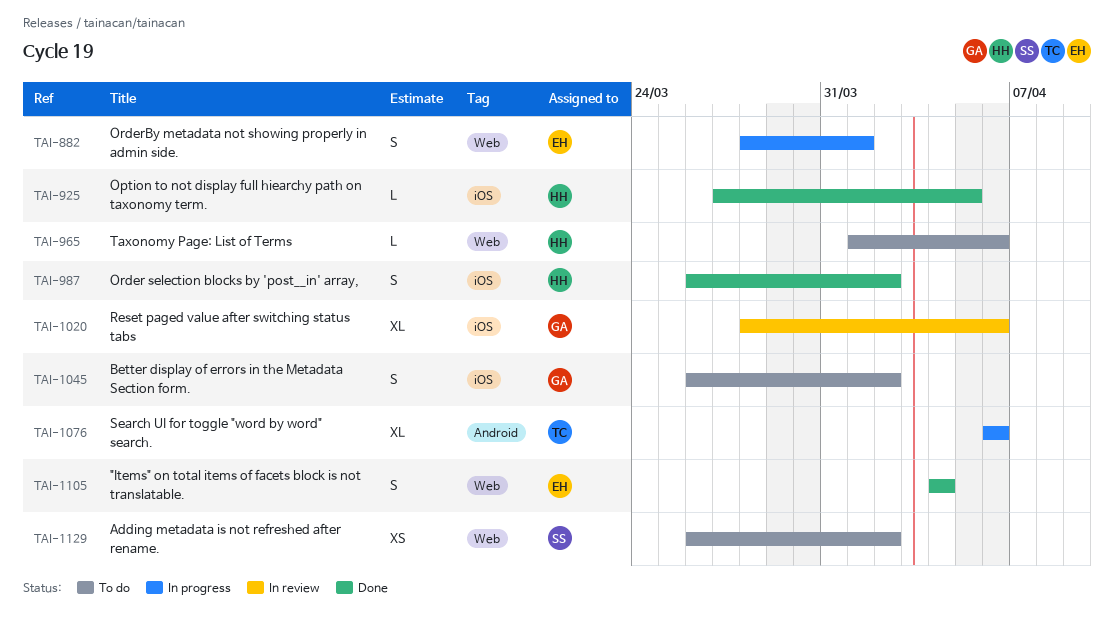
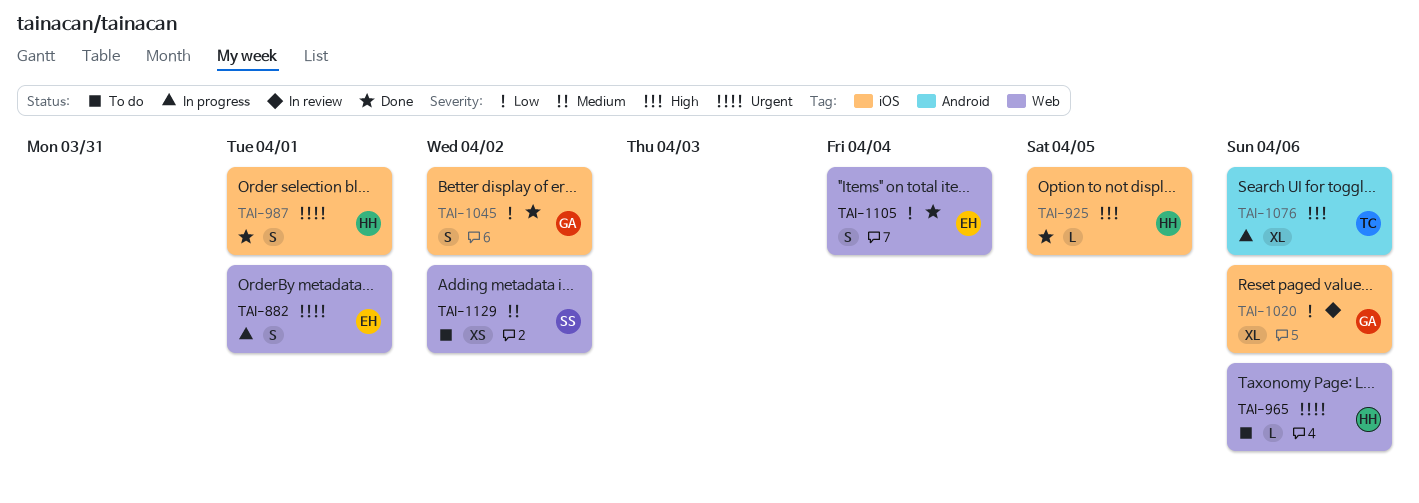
TAI-987, due: Apr 2 -> Apr 1
TAI-1045, status: To do -> Done

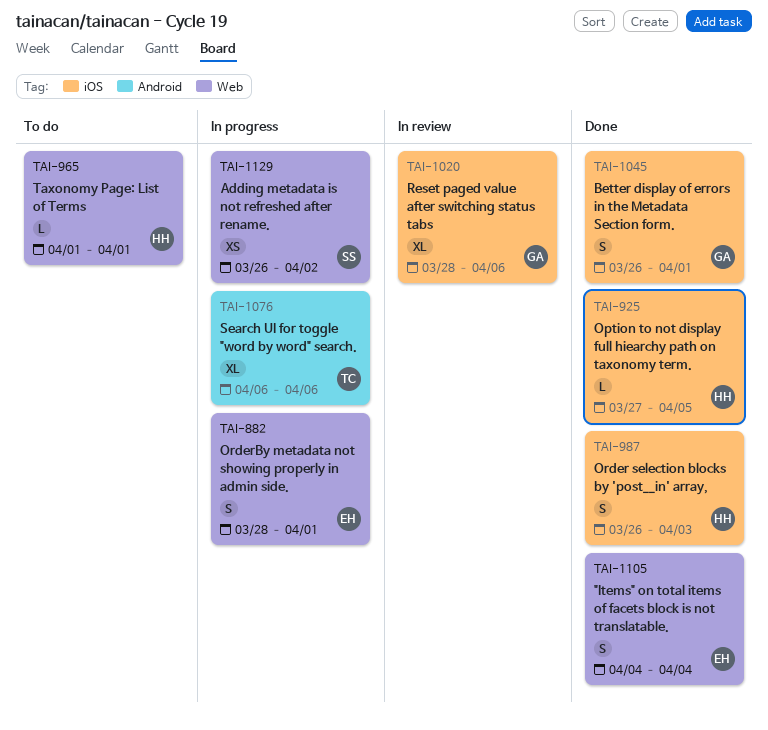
TAI-965, due: Apr 6 -> Apr 1
TAI-987, due: Apr 1 -> Apr 3
TAI-1045, due: Apr 2 -> Apr 1
TAI-1129, status: To do -> In progress

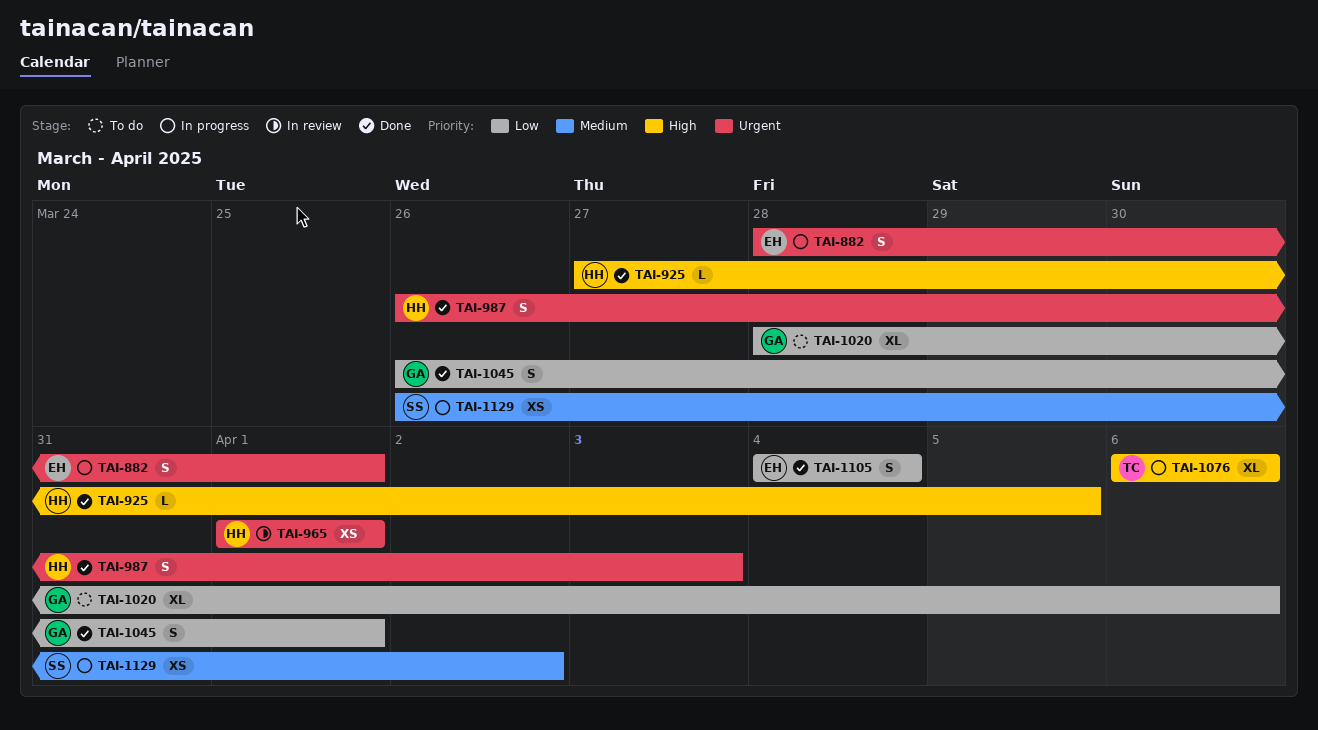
TAI-965, status: To do -> In review
TAI-965, estimate: L -> XS
TAI-1020, status: In review -> To do

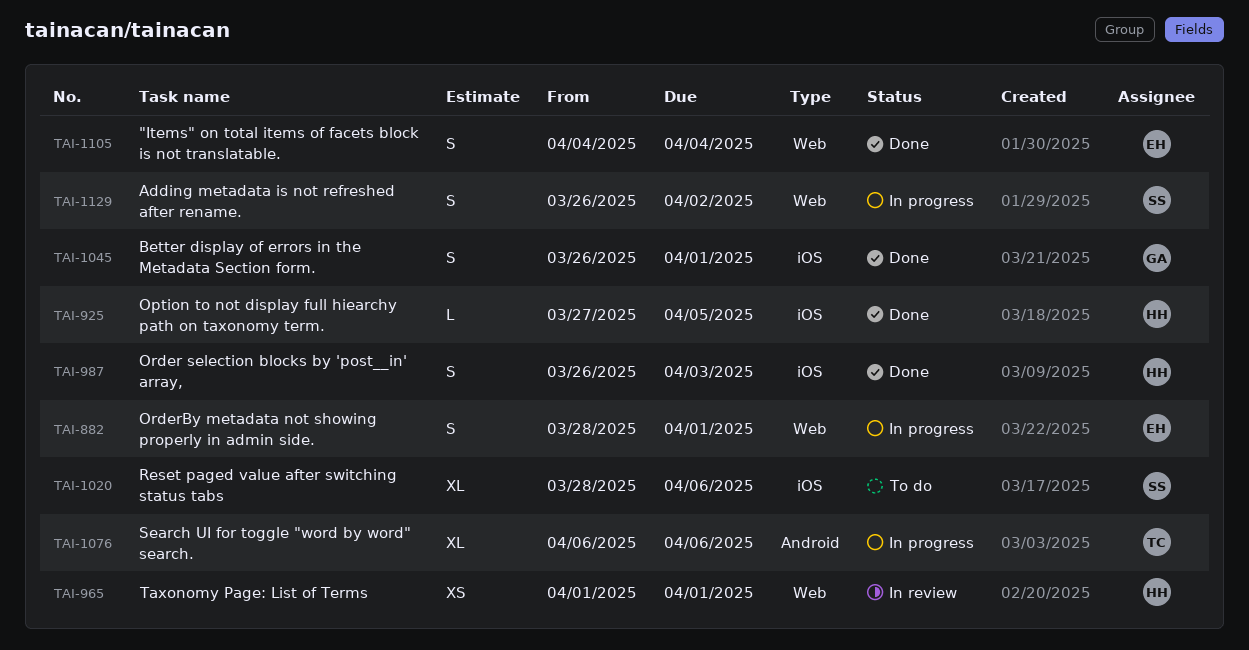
TAI-1020, owner: GA -> SS
TAI-1129, estimate: XS -> S

